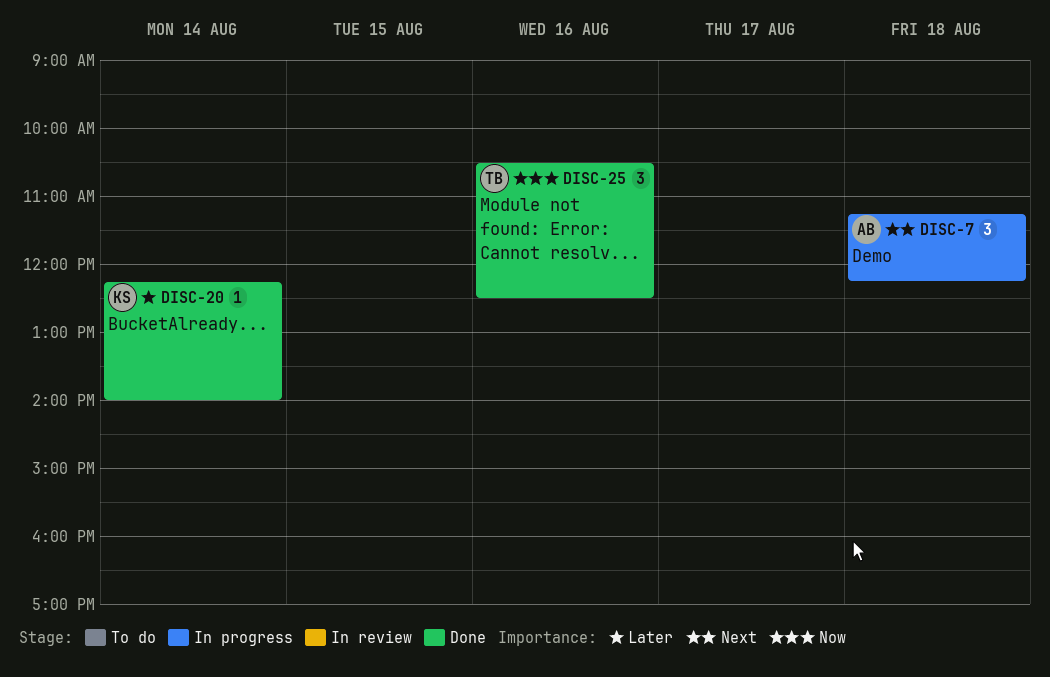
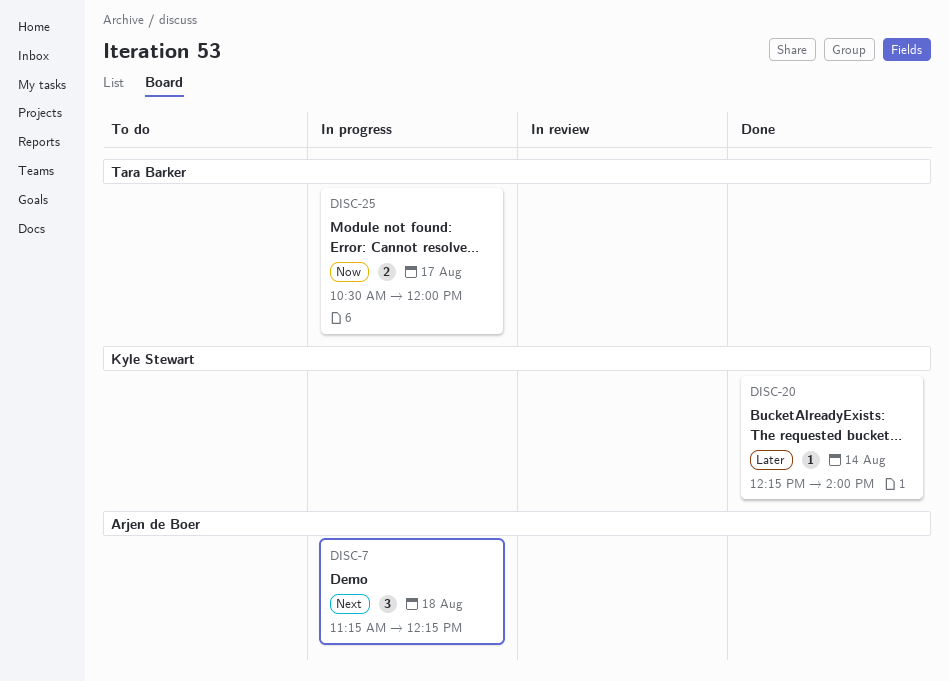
DISC-25, status: Done -> In progress
DISC-25, estimate: 3 -> 2
DISC-25, day: Aug 16 -> Aug 17
DISC-25, ends: 12:30 -> 12:00

